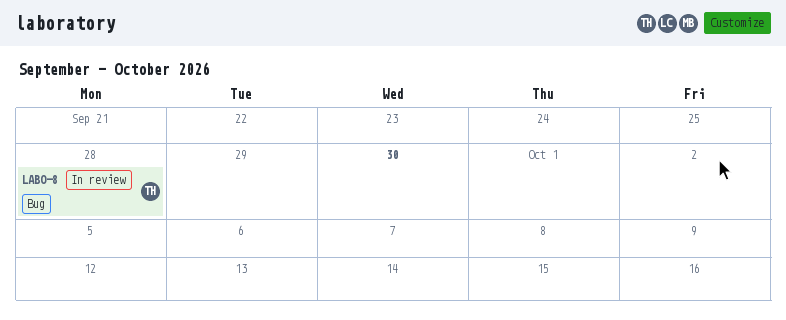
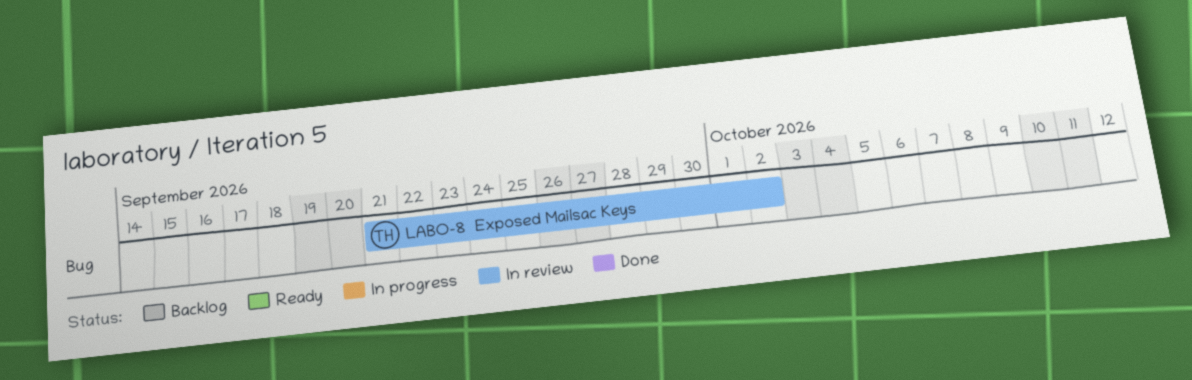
LABO-8, due: Sep 28 -> Oct 2

